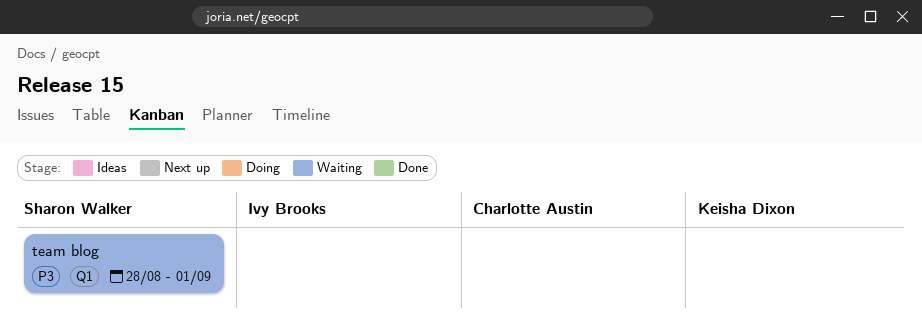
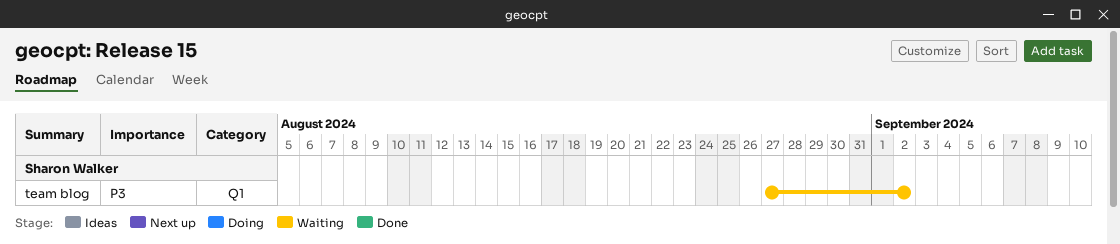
team blog, start: Aug 28 -> Aug 27
team blog, due: Sep 1 -> Sep 2

